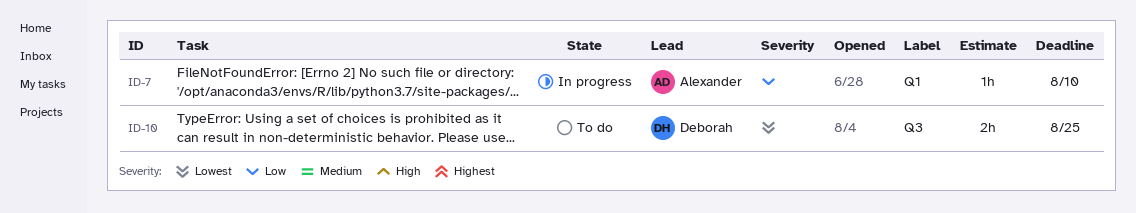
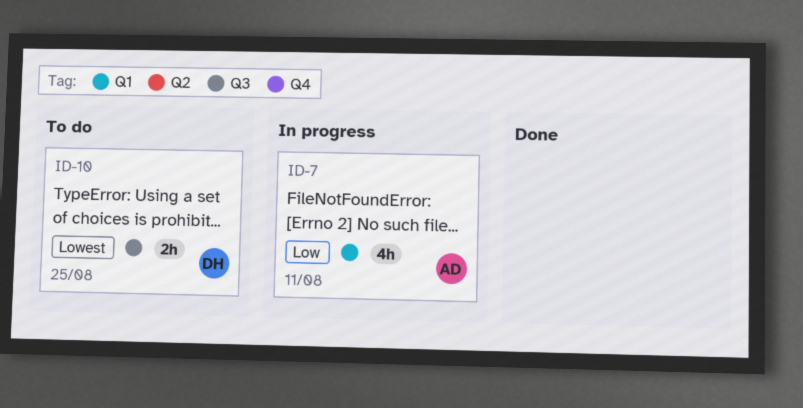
ID-7, estimate: 1h -> 4h
ID-7, due: Aug 10 -> Aug 11

